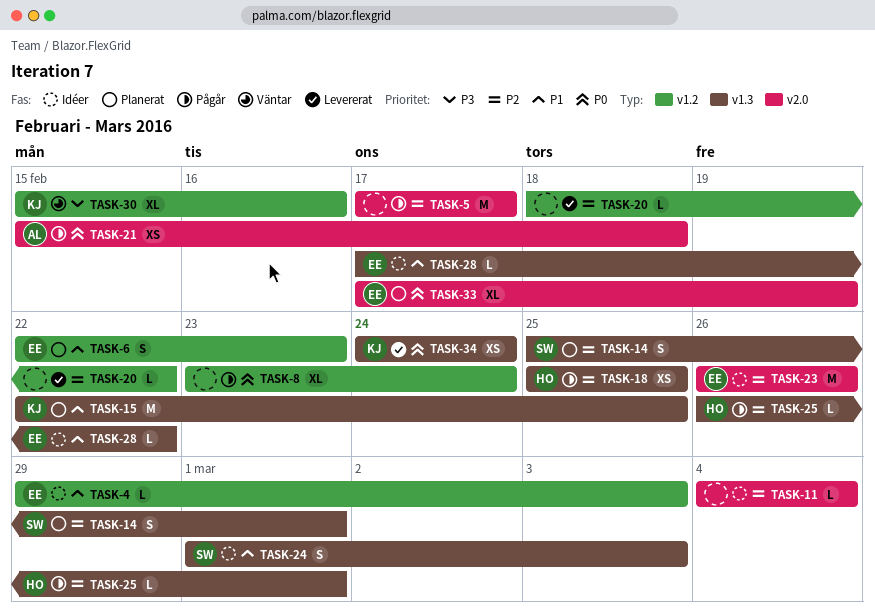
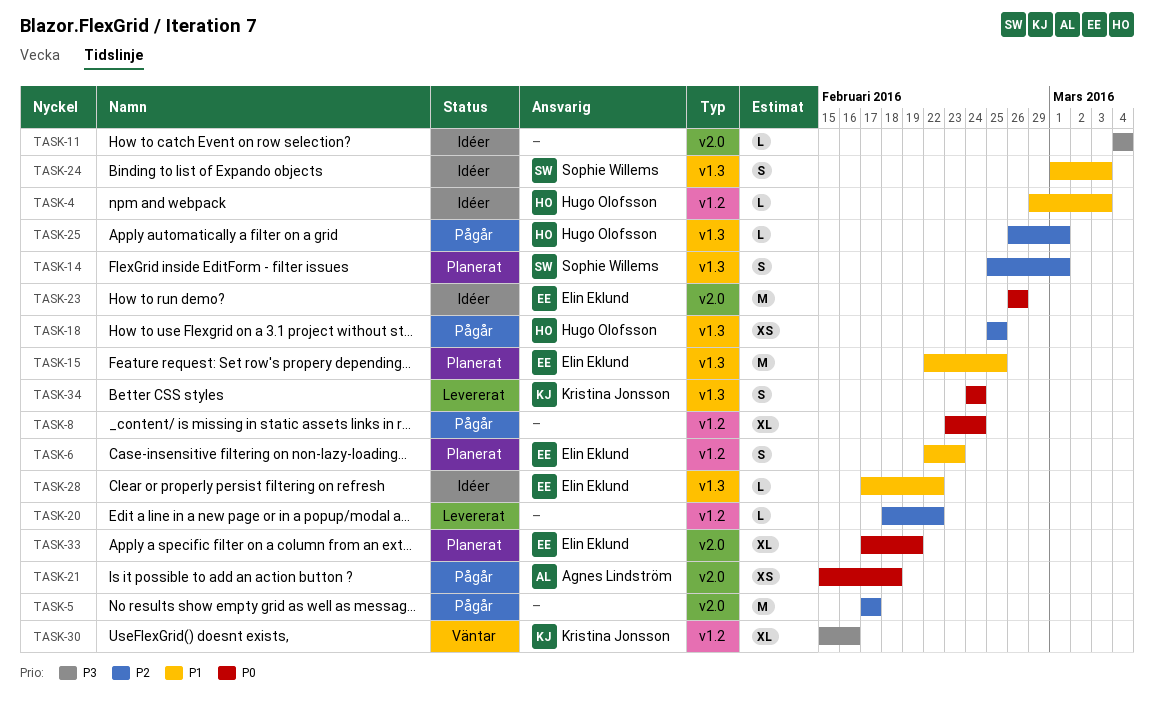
TASK-4, owner: Elin Eklund -> Hugo Olofsson
TASK-11, priority: P2 -> P3
TASK-15, owner: Kristina Jonsson -> Elin Eklund
TASK-23, priority: P2 -> P0
TASK-34, estimate: XS -> S

